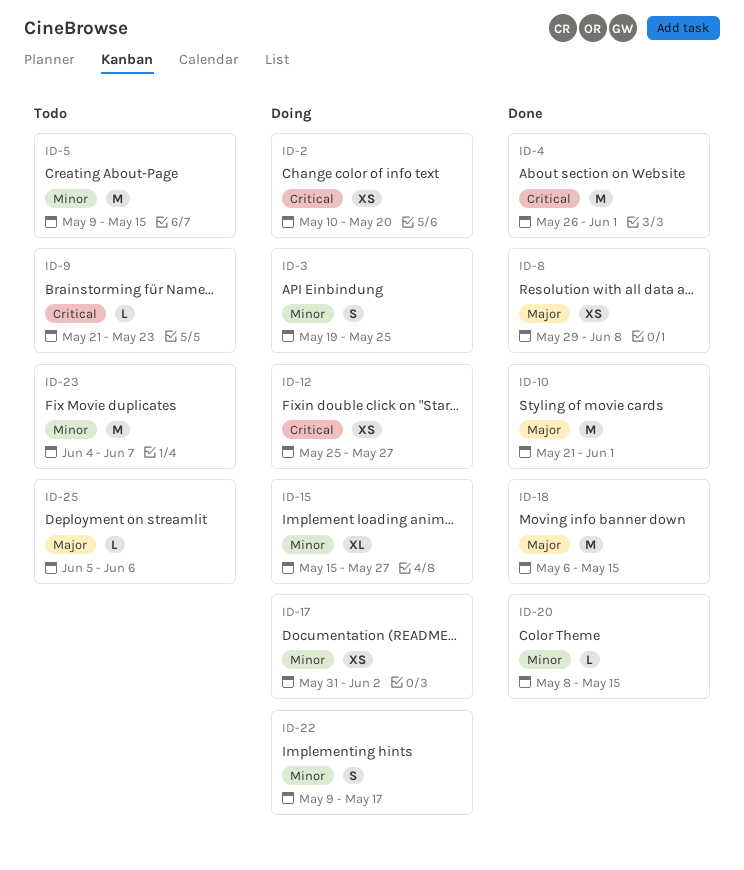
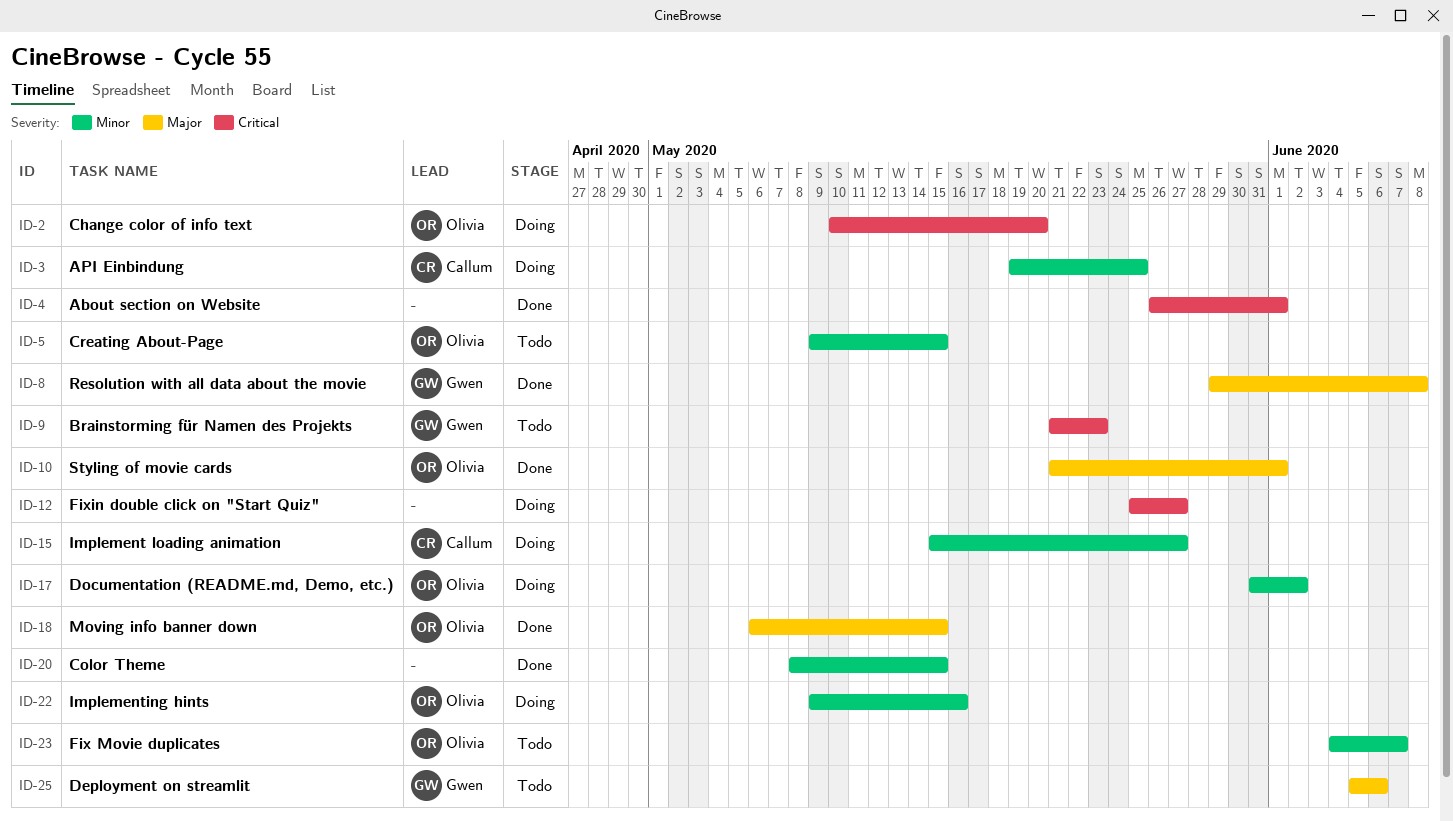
ID-22, due: May 17 -> May 16

